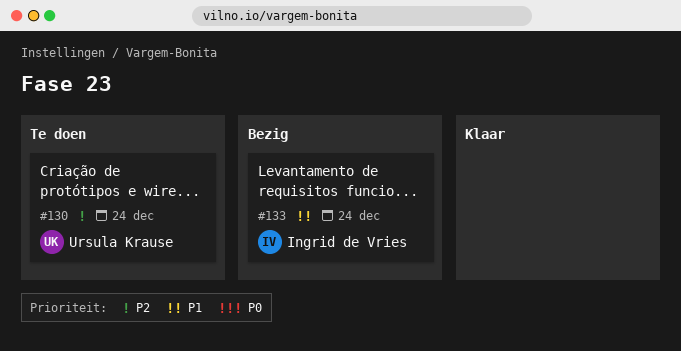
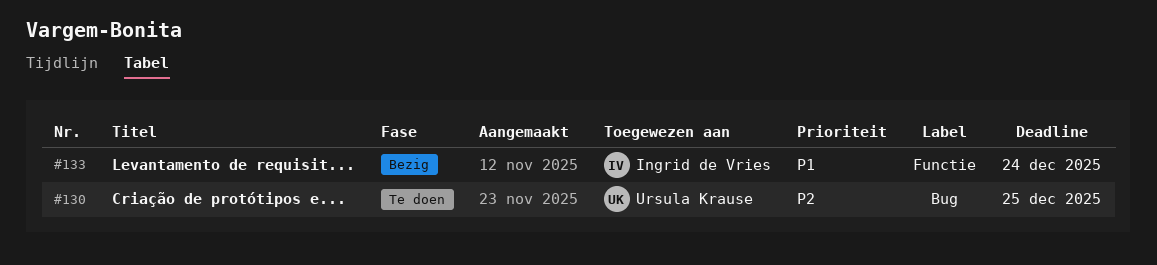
#130, due: Dec 24 -> Dec 25

